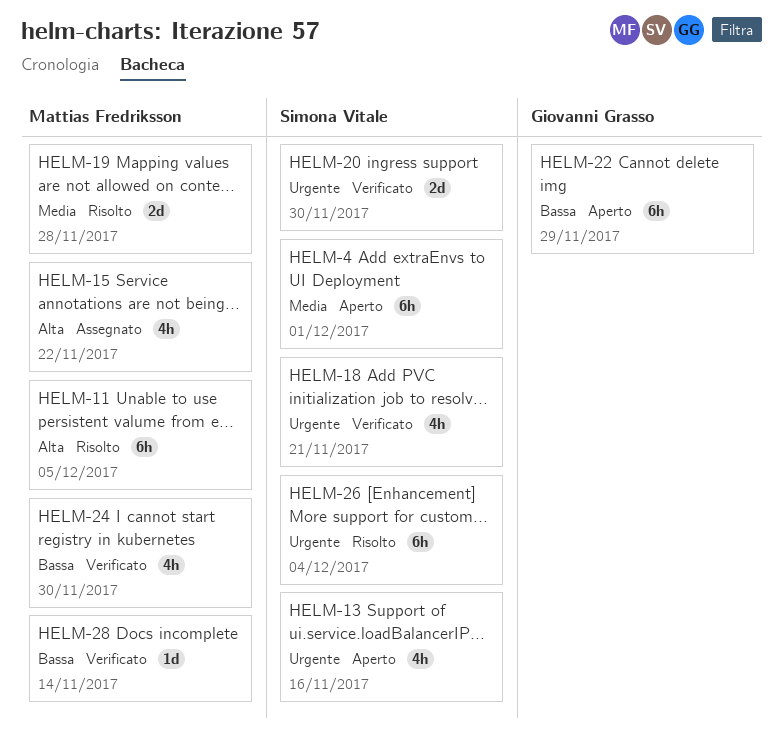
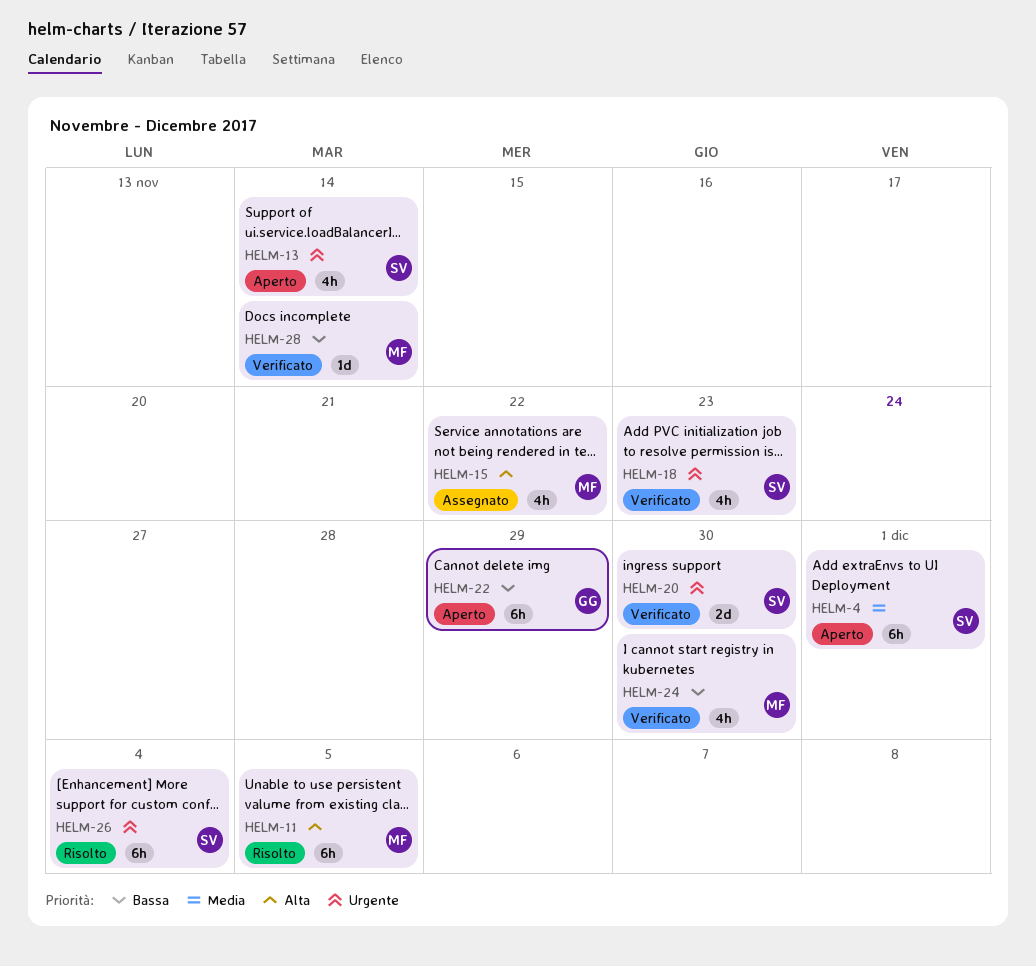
HELM-13, due: Nov 16 -> Nov 14
HELM-18, due: Nov 21 -> Nov 23
HELM-19: present -> none

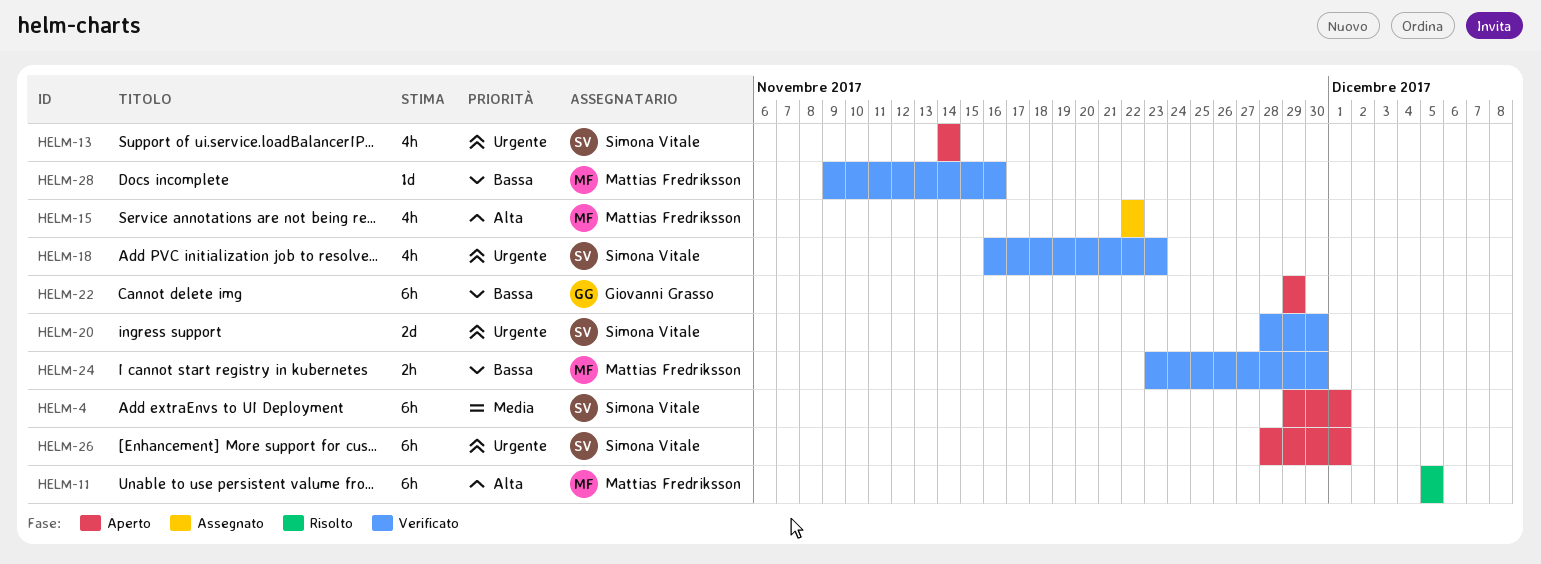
HELM-24, estimate: 4h -> 2h
HELM-26, status: Risolto -> Aperto
HELM-26, due: Dec 4 -> Dec 1
HELM-28, due: Nov 14 -> Nov 16

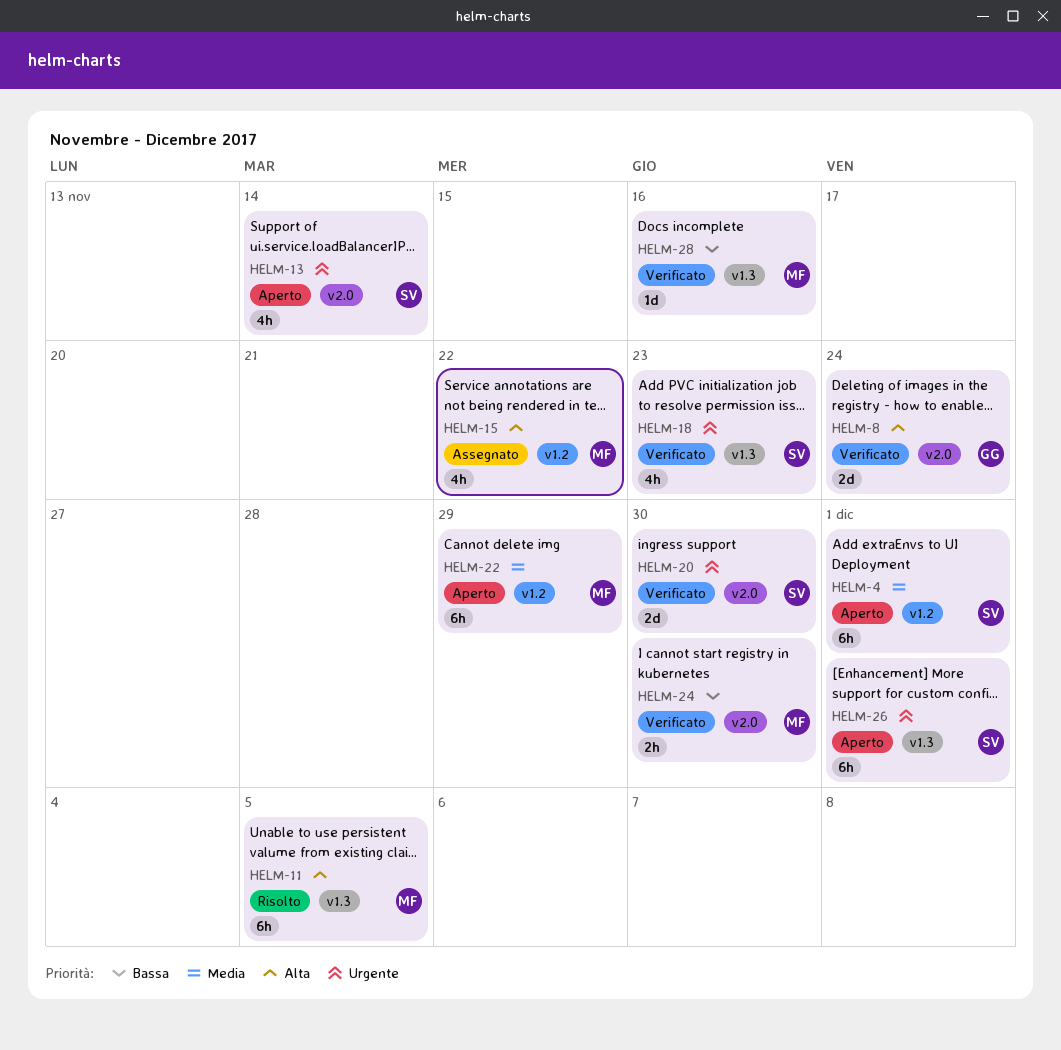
HELM-8: none -> present
HELM-22, owner: Giovanni Grasso -> Mattias Fredriksson
HELM-22, priority: Bassa -> Media

